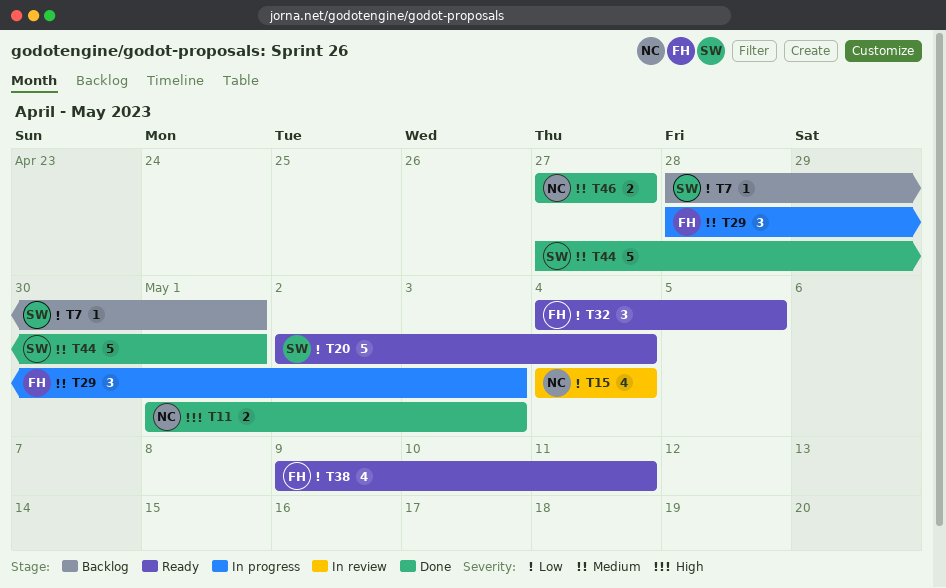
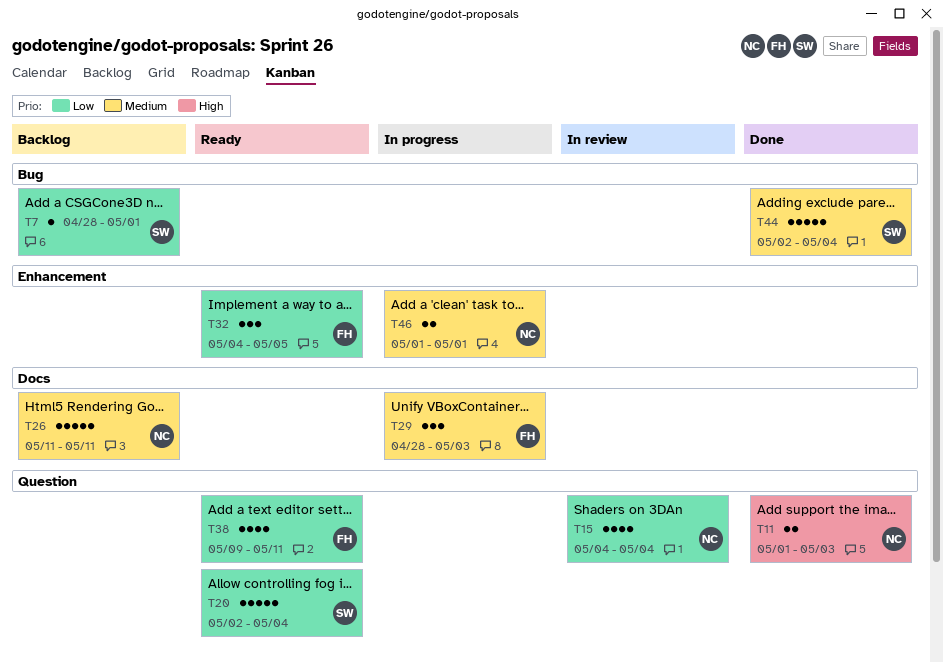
T26: none -> present
T44, start: Apr 27 -> May 2
T44, due: May 1 -> May 4
T46, status: Done -> In progress
T46, start: Apr 27 -> May 1
T46, due: Apr 27 -> May 1

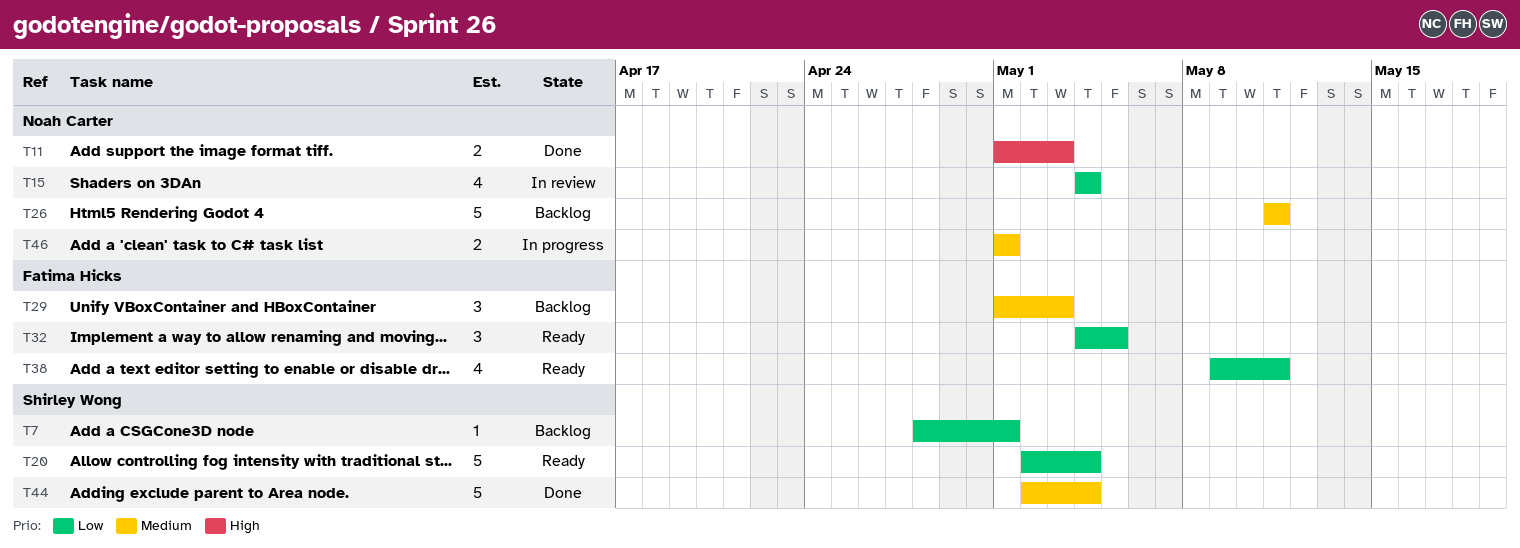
T29, status: In progress -> Backlog
T29, start: Apr 28 -> May 1

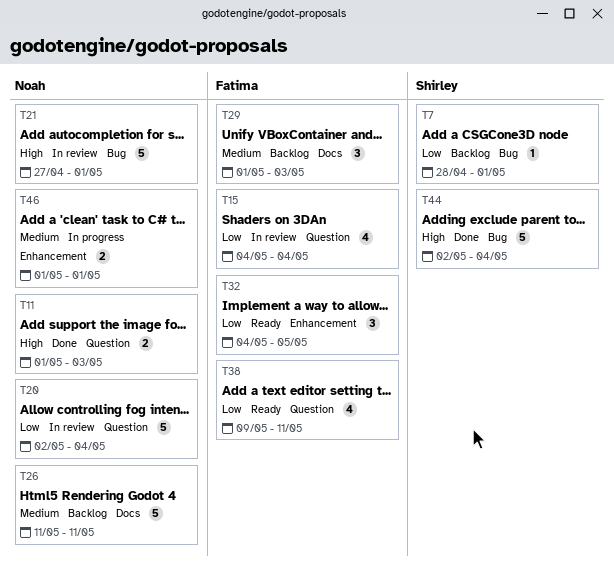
T15, owner: Noah Carter -> Fatima Hicks
T20, status: Ready -> In review
T20, owner: Shirley Wong -> Noah Carter
T21: none -> present
T44, priority: Medium -> High

